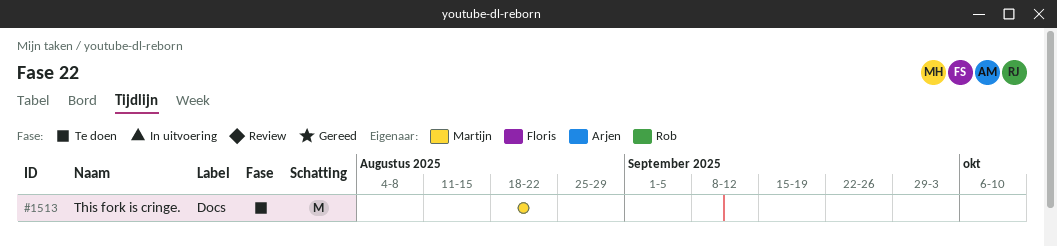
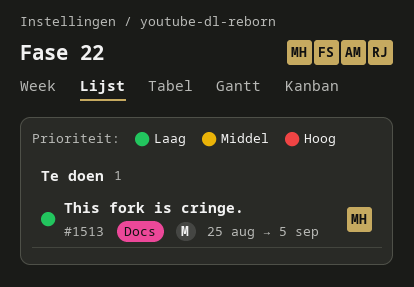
#1513, start: Aug 18 -> Aug 25
#1513, due: Aug 22 -> Sep 5

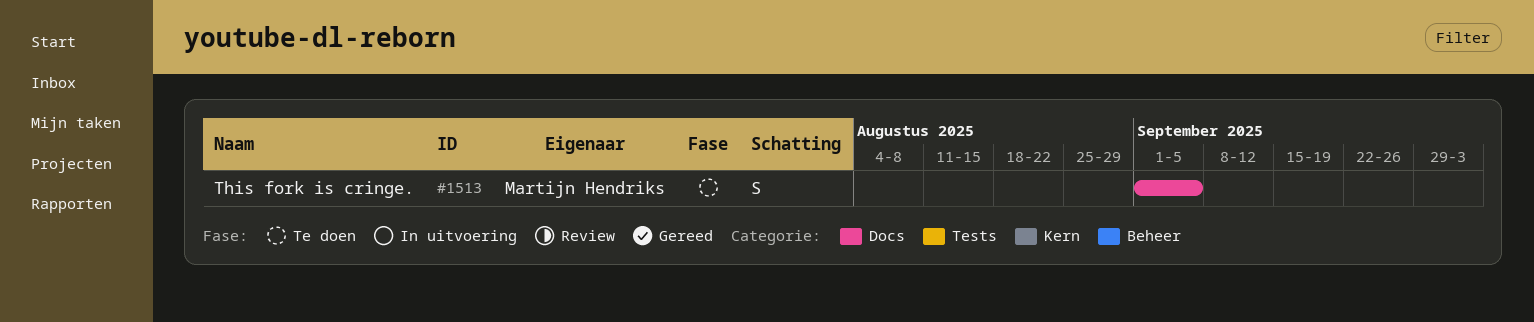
#1513, estimate: M -> S
#1513, start: Aug 25 -> Sep 1

